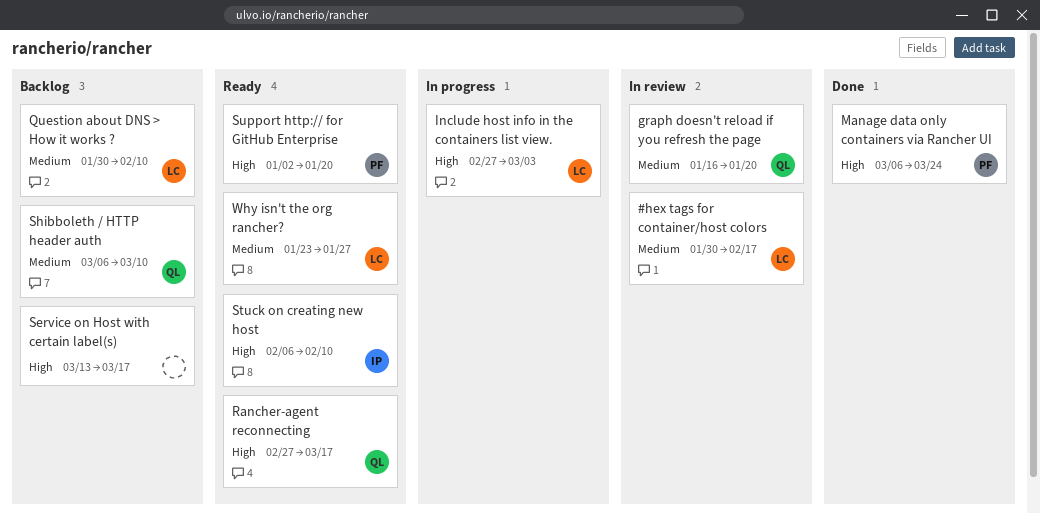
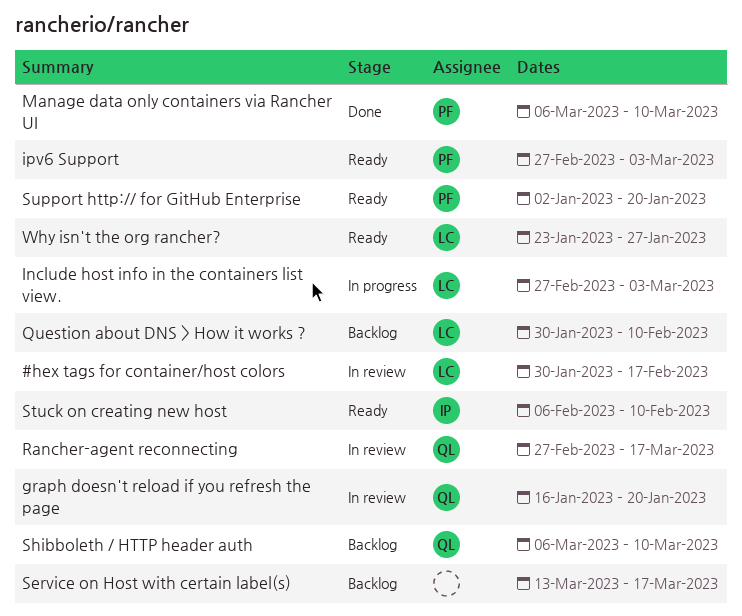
ipv6 Support: none -> present
Manage data only containers via Rancher UI, due: Mar 24 -> Mar 10
Rancher-agent reconnecting, status: Ready -> In review

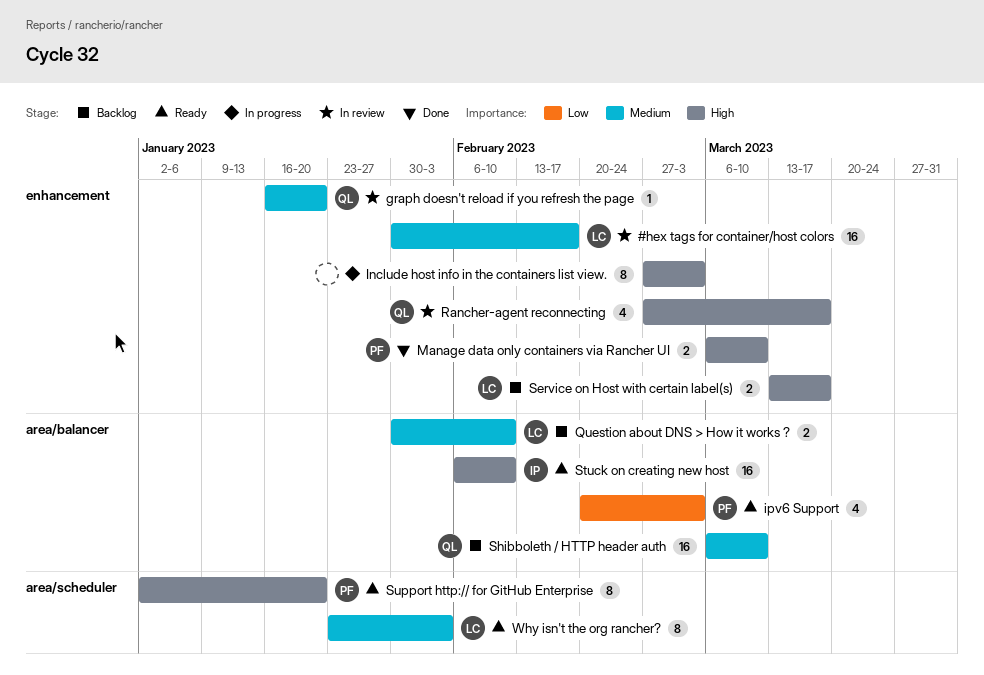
Include host info in the containers list view., owner: LC -> none
ipv6 Support, start: Feb 27 -> Feb 20
Service on Host with certain label(s), owner: none -> LC
Why isn't the org rancher?, due: Jan 27 -> Feb 3

